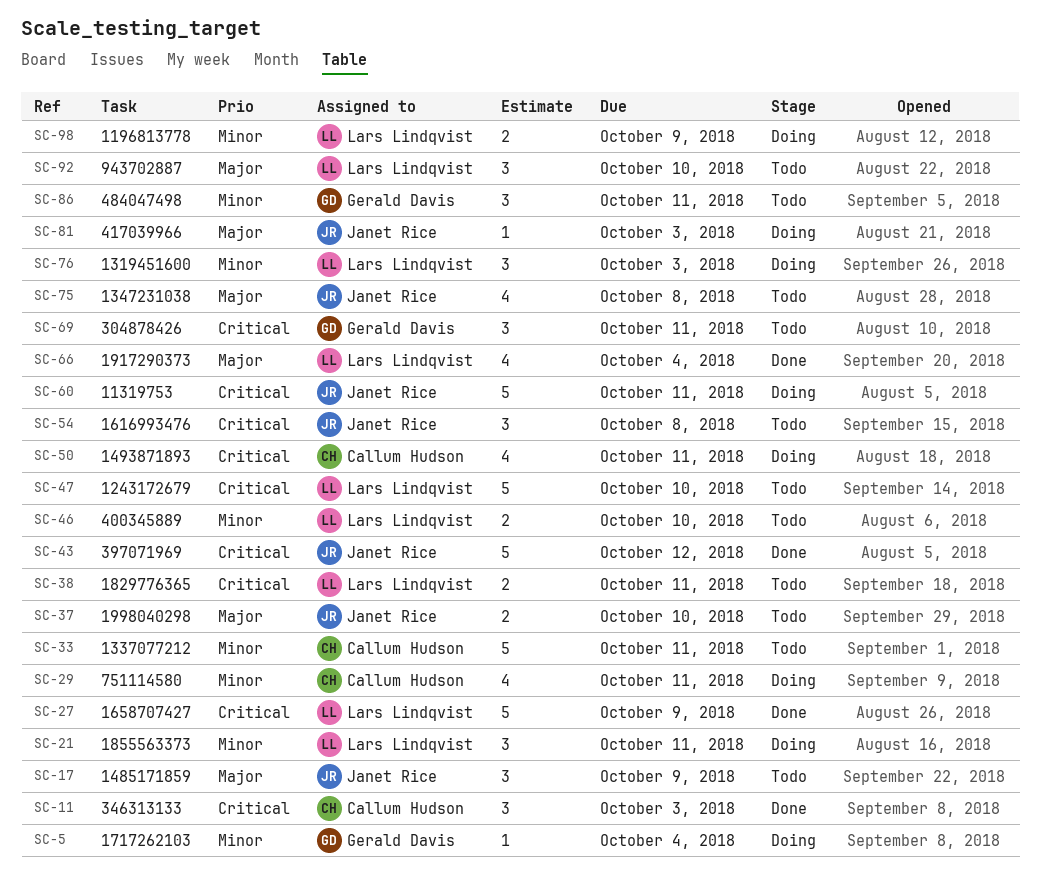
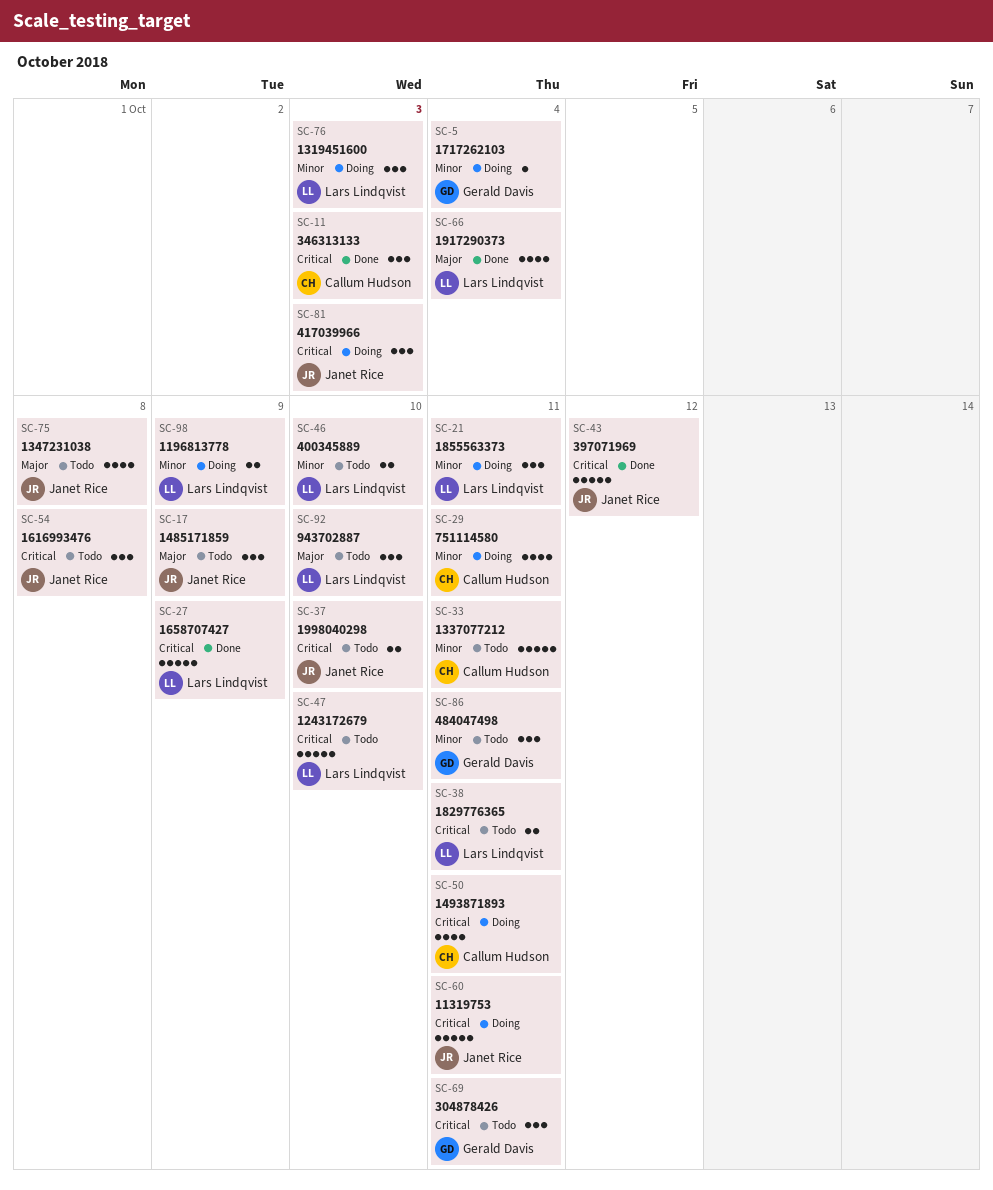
SC-37, priority: Major -> Critical
SC-81, priority: Major -> Critical
SC-81, estimate: 1 -> 3

